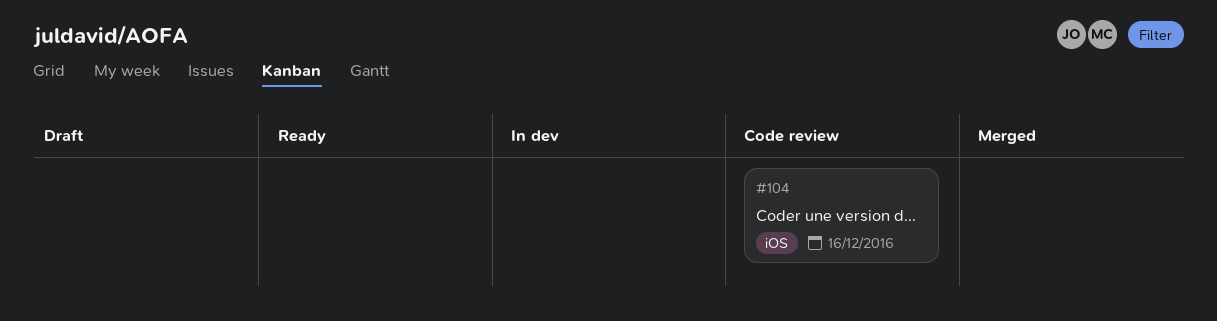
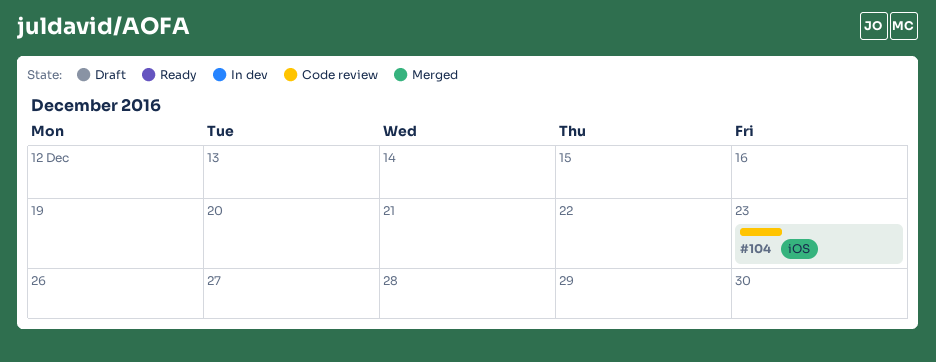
#104, due: Dec 16 -> Dec 23

